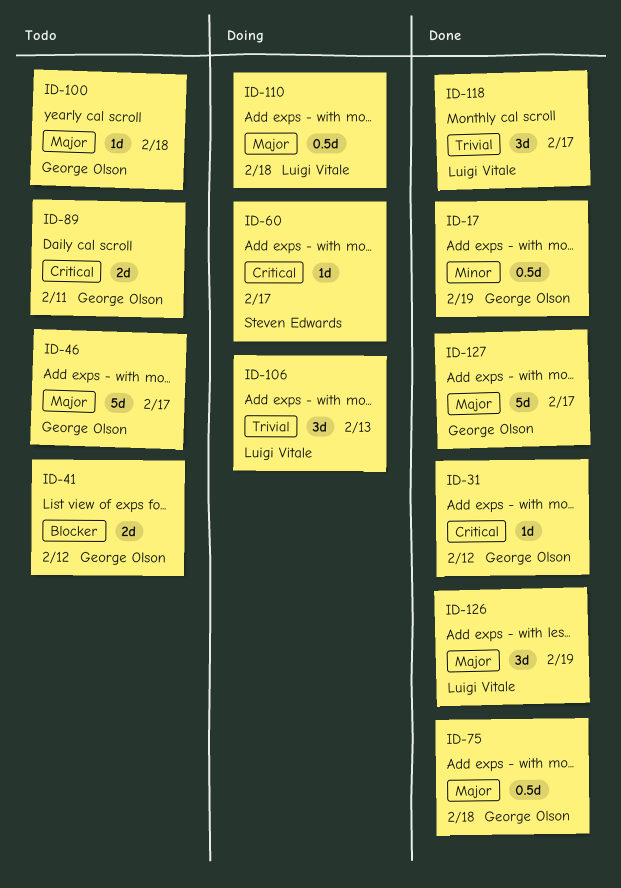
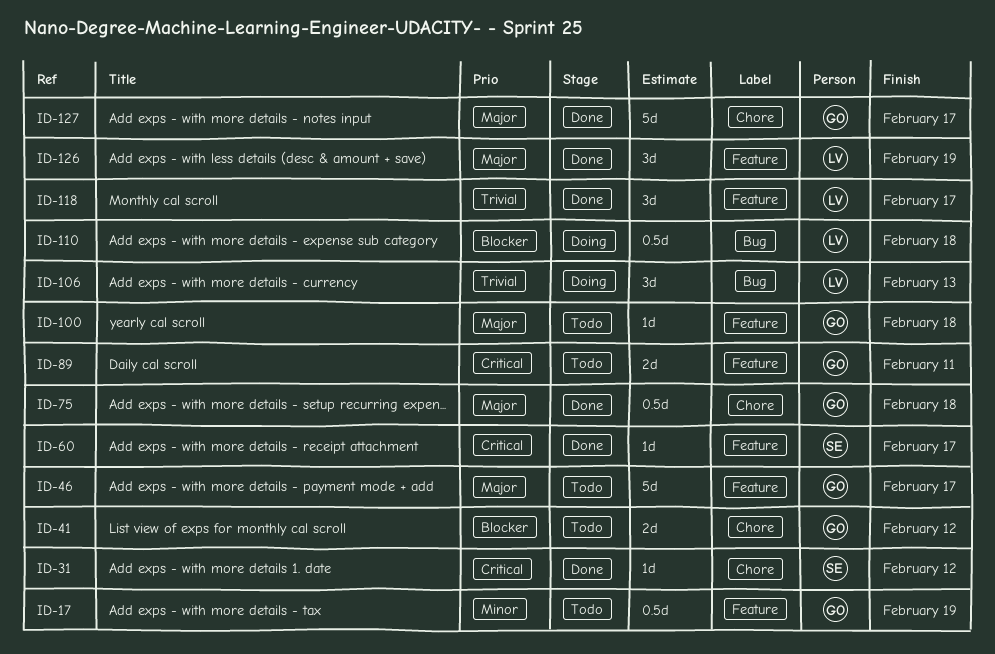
ID-17, status: Done -> Todo
ID-31, owner: George Olson -> Steven Edwards
ID-60, status: Doing -> Done
ID-110, priority: Major -> Blocker

